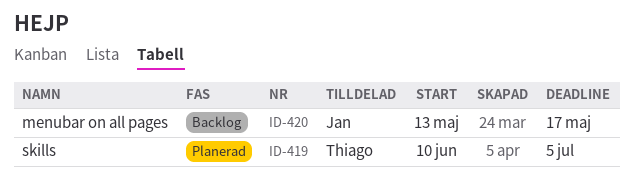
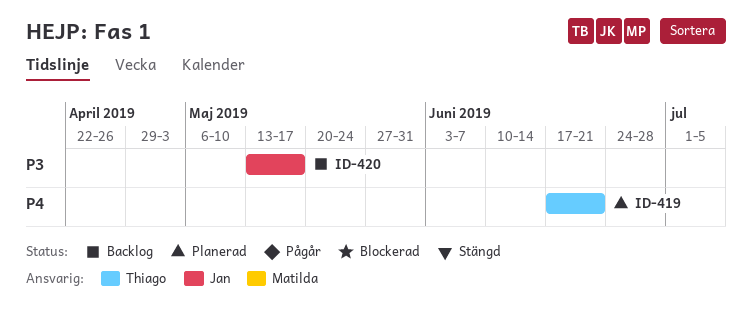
ID-419, start: Jun 10 -> Jun 17
ID-419, due: Jul 5 -> Jun 21

